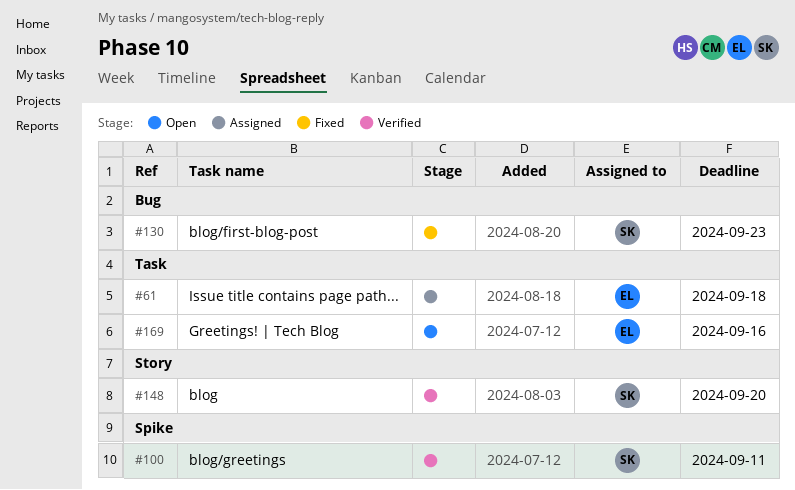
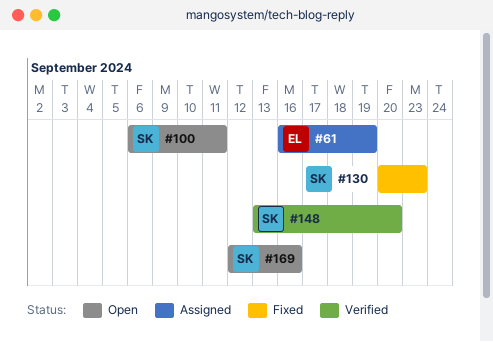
#61, due: Sep 18 -> Sep 19
#100, status: Verified -> Open
#169, owner: EL -> SK

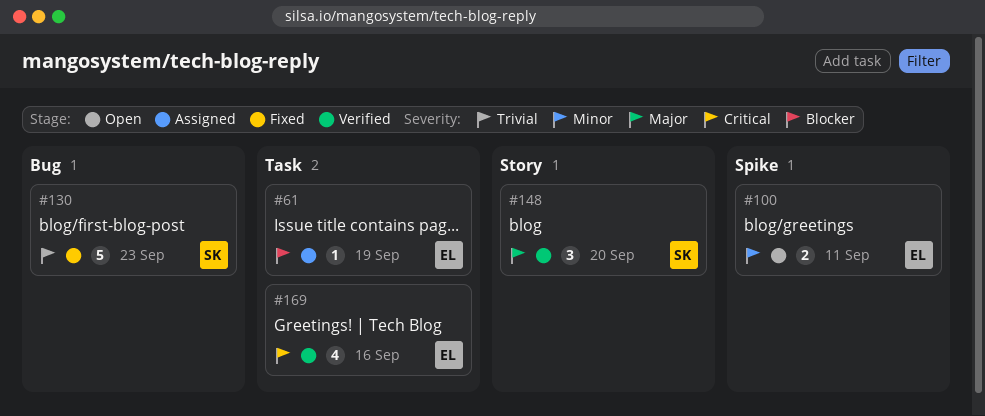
#100, owner: SK -> EL
#169, status: Open -> Verified
#169, owner: SK -> EL

